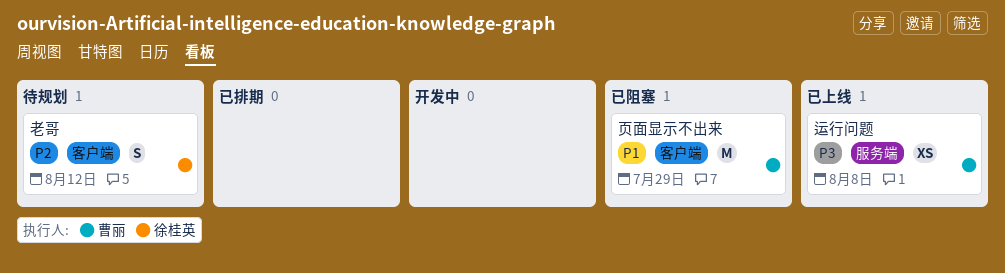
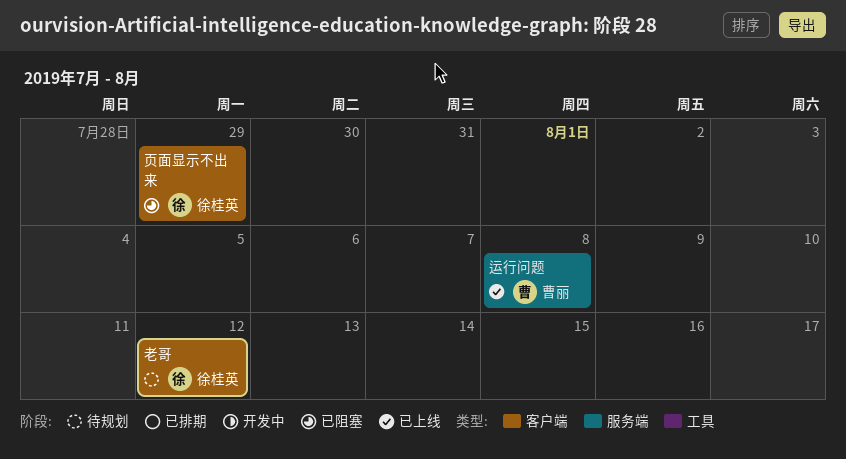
页面显示不出来, owner: 曹丽 -> 徐桂英

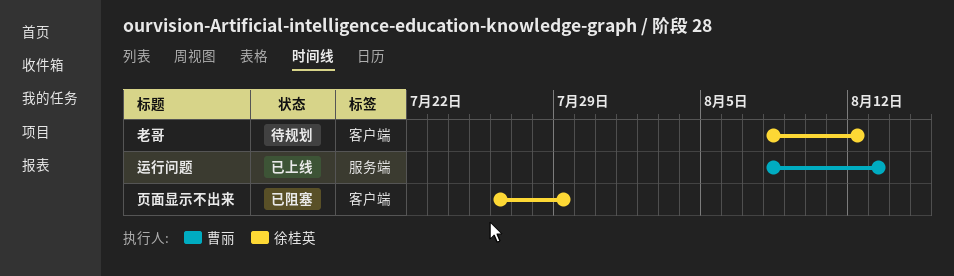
运行问题, due: Aug 8 -> Aug 13

